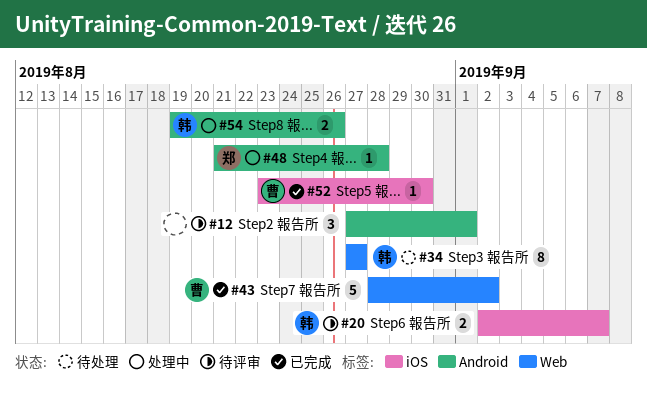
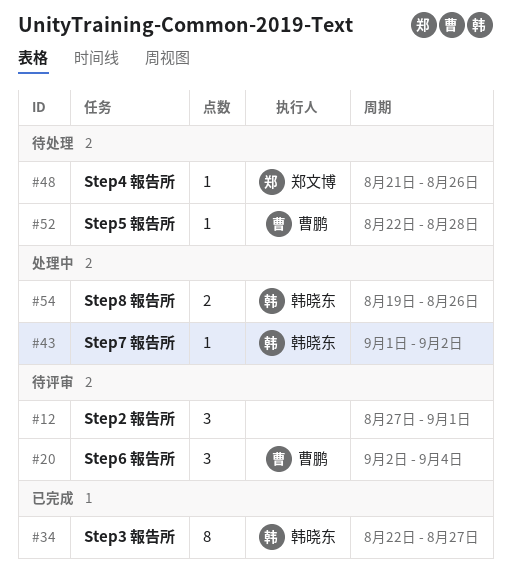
#20, owner: 韩晓东 -> 曹鹏
#20, estimate: 2 -> 3
#20, due: Sep 7 -> Sep 4
#34, status: 待处理 -> 已完成
#34, start: Aug 27 -> Aug 22
#43, status: 已完成 -> 处理中
#43, owner: 曹鹏 -> 韩晓东
#43, estimate: 5 -> 1
#43, start: Aug 28 -> Sep 1
#48, status: 处理中 -> 待处理
#48, due: Aug 28 -> Aug 26
#52, status: 已完成 -> 待处理
#52, start: Aug 23 -> Aug 22
#52, due: Aug 30 -> Aug 28

